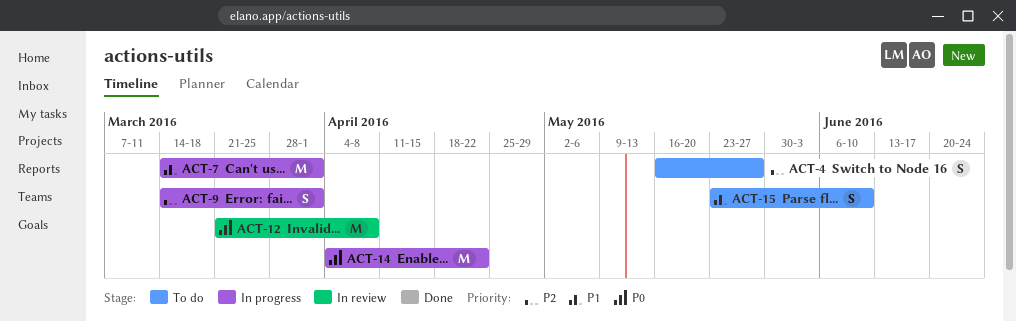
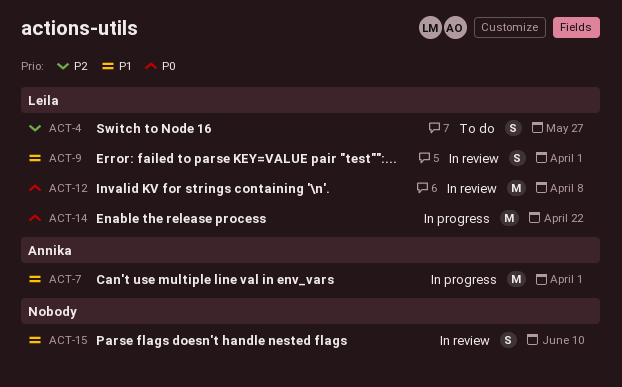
ACT-9, status: In progress -> In review
ACT-9, priority: P2 -> P1
ACT-15, status: To do -> In review

